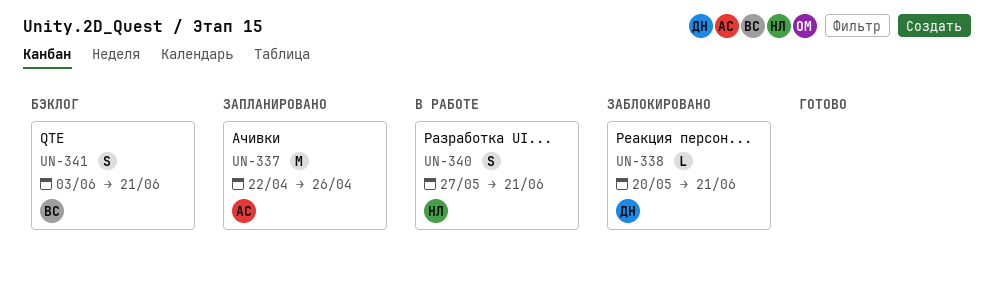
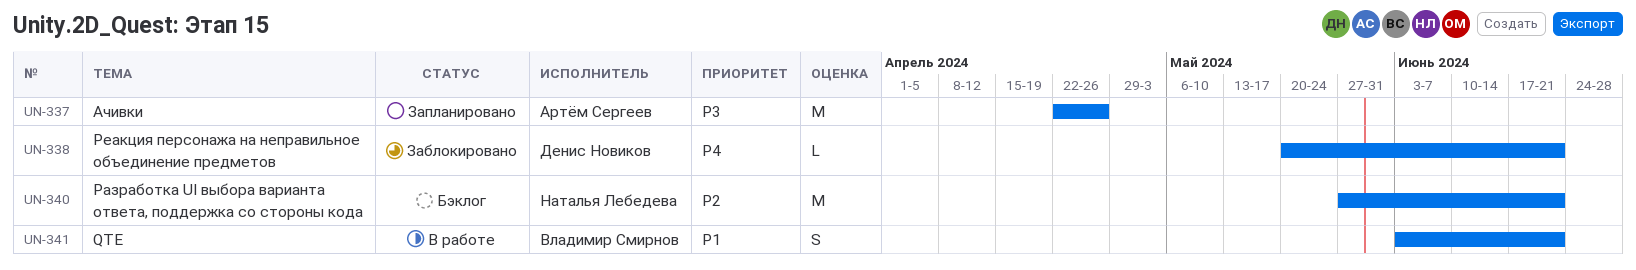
UN-340, status: В работе -> Бэклог
UN-340, estimate: S -> M
UN-341, status: Бэклог -> В работе

